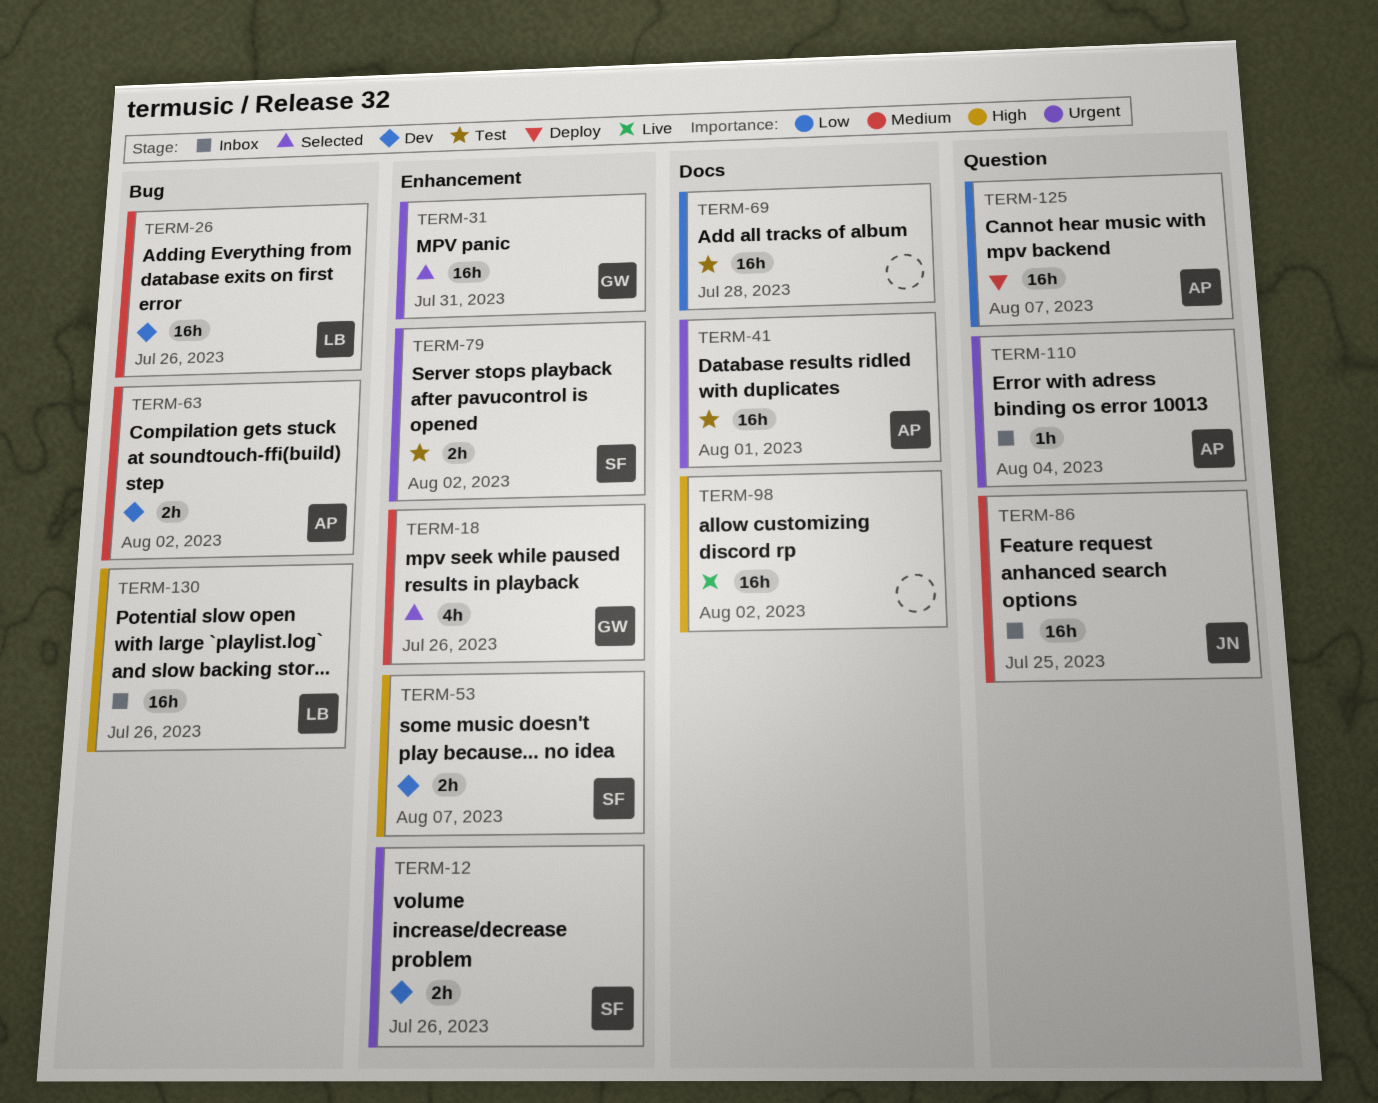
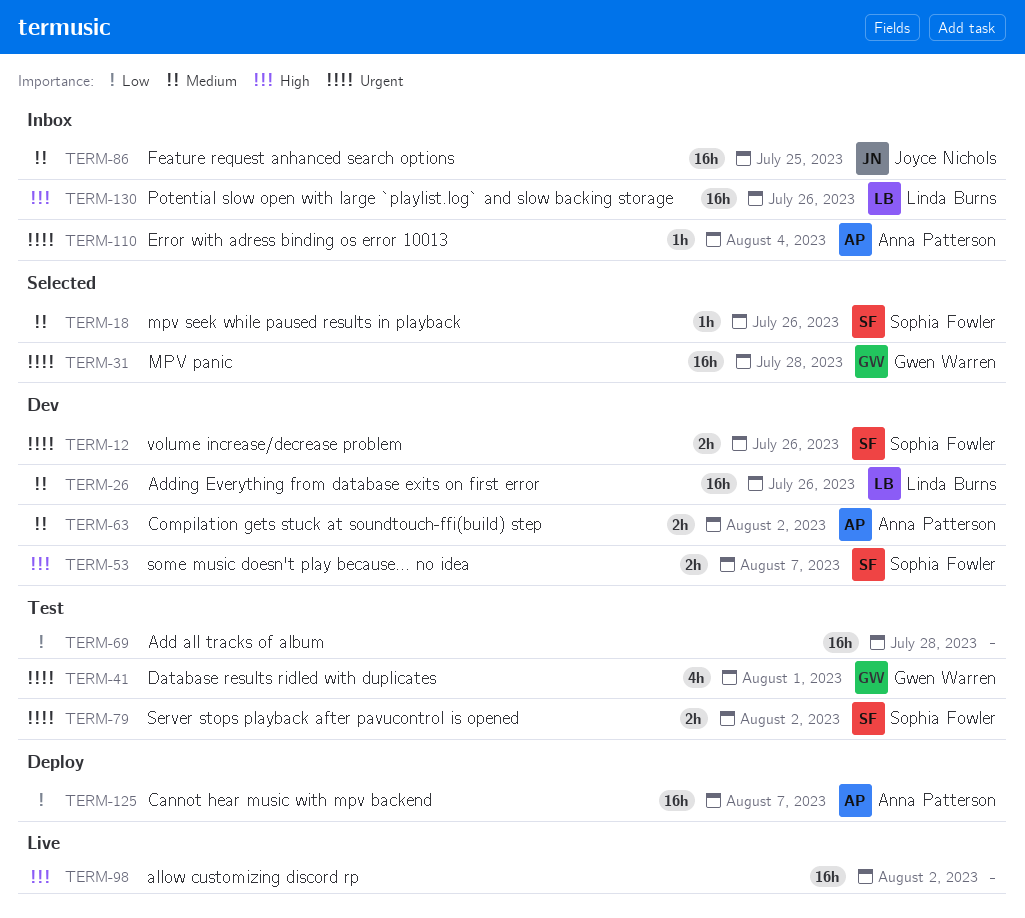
TERM-18, owner: Gwen Warren -> Sophia Fowler
TERM-18, estimate: 4h -> 1h
TERM-31, due: Jul 31 -> Jul 28
TERM-41, owner: Anna Patterson -> Gwen Warren
TERM-41, estimate: 16h -> 4h

